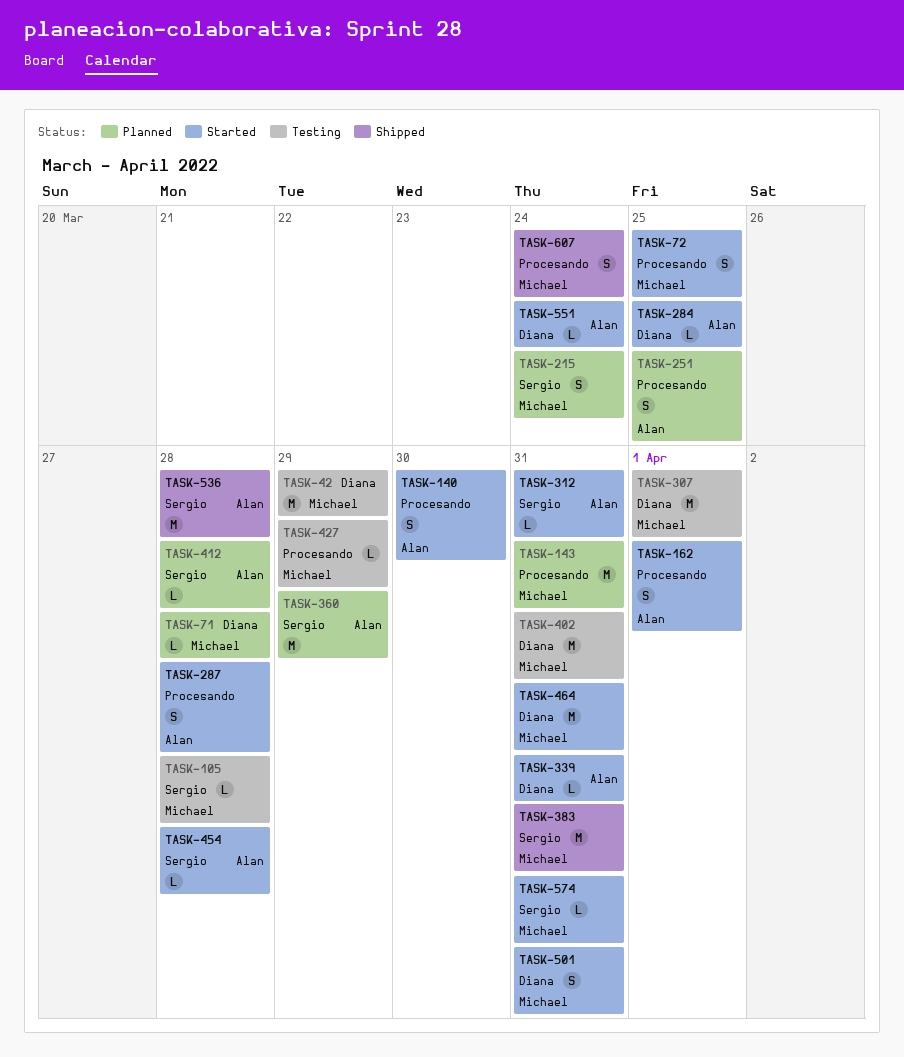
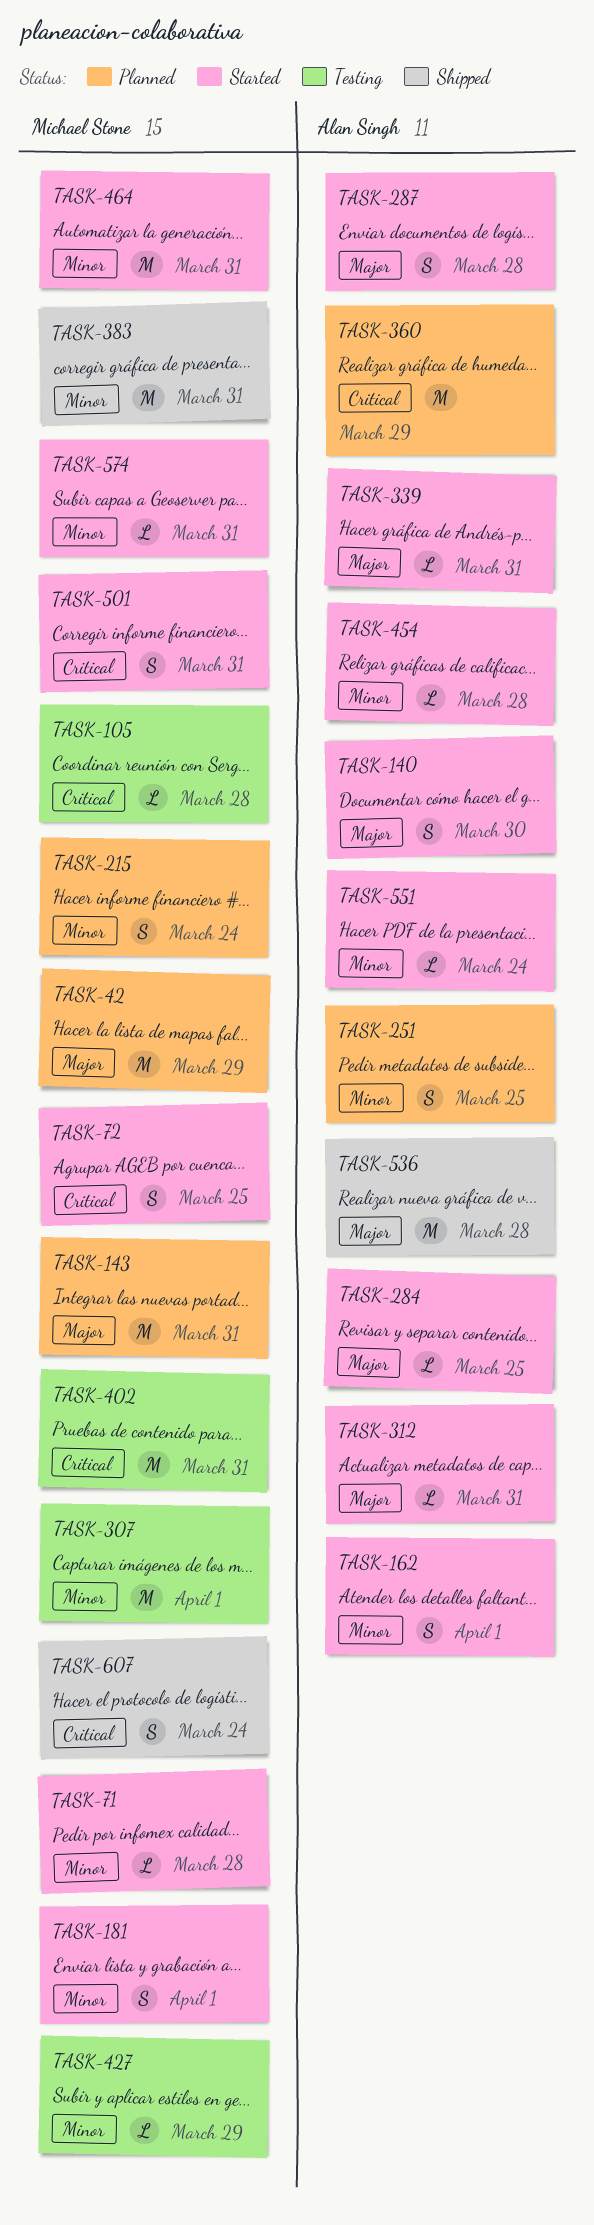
TASK-42, status: Testing -> Planned
TASK-71, status: Planned -> Started
TASK-181: none -> present
TASK-412: present -> none

